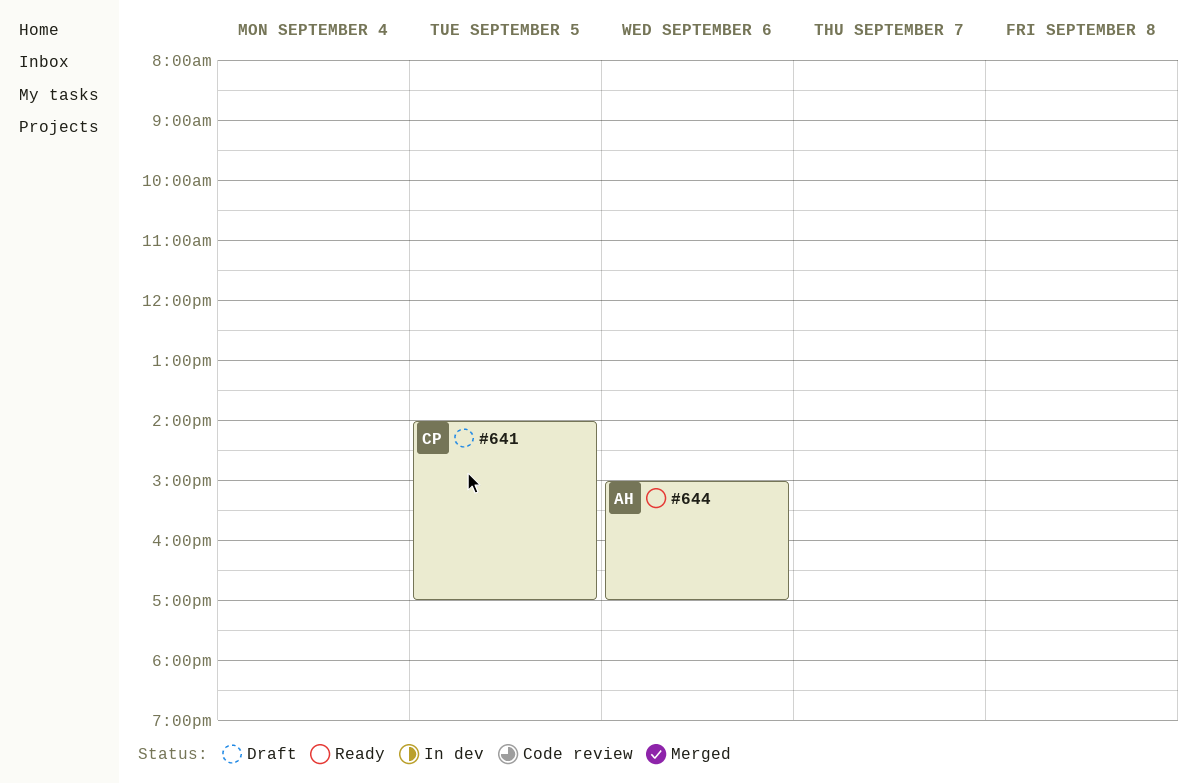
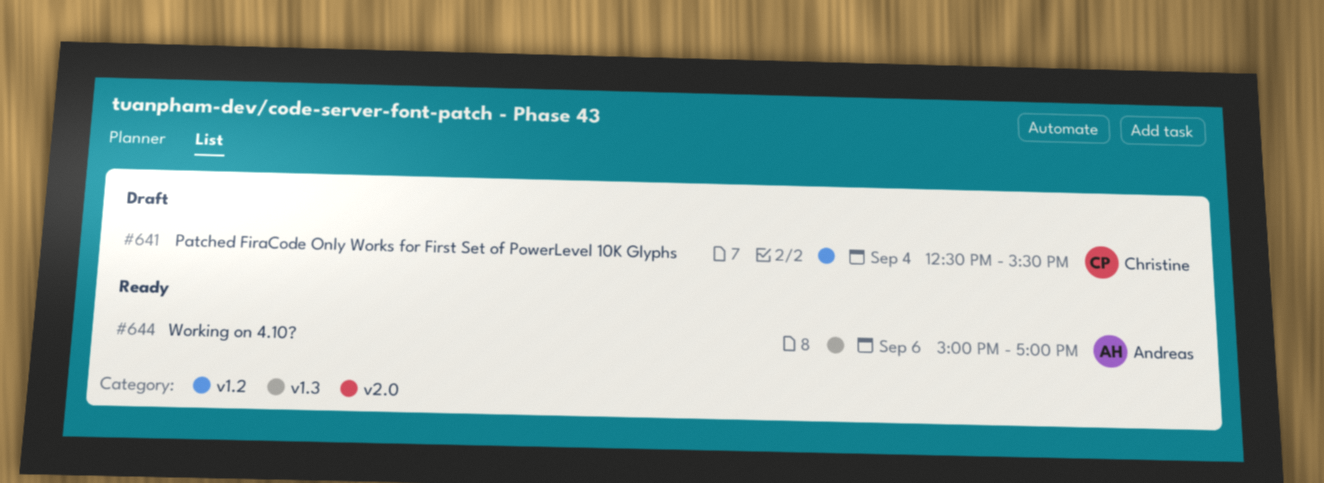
#641, day: Sep 5 -> Sep 4
#641, begins: 14:00 -> 12:30
#641, ends: 17:00 -> 15:30

